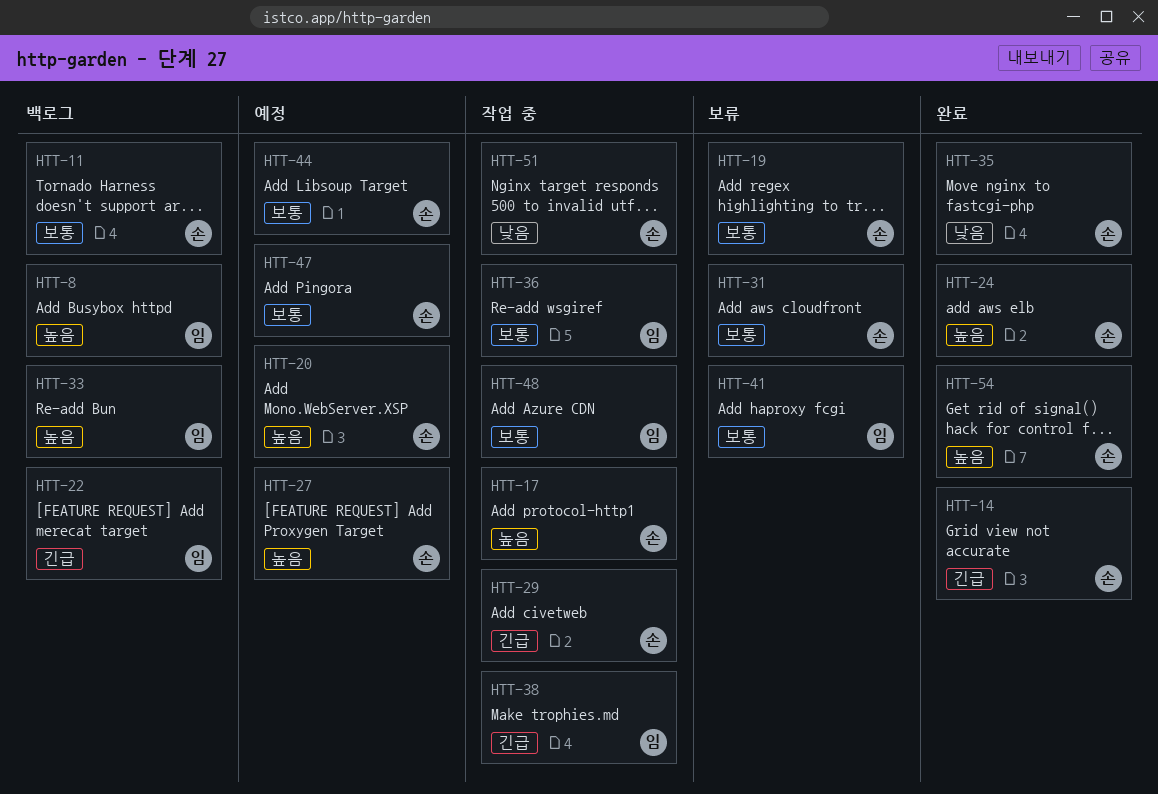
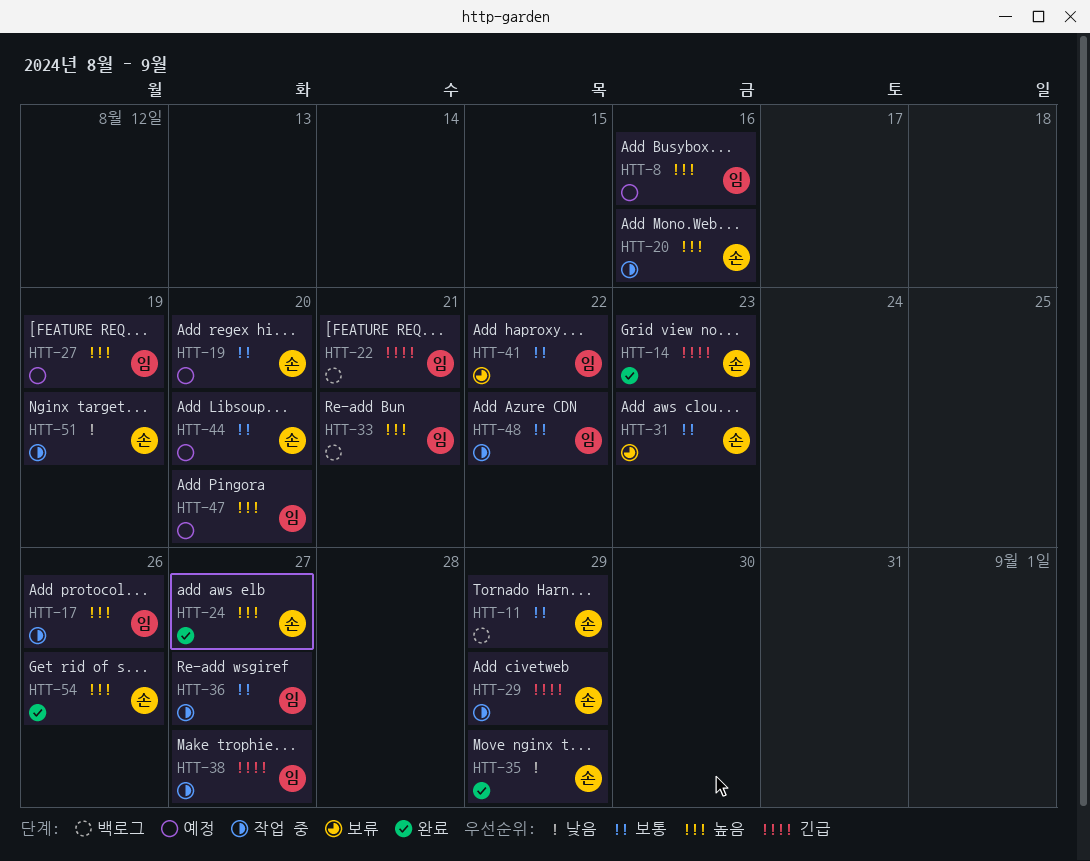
HTT-8, status: 백로그 -> 예정
HTT-17, owner: 손 -> 임
HTT-19, status: 보류 -> 예정
HTT-20, status: 예정 -> 작업 중
HTT-27, owner: 손 -> 임
HTT-47, owner: 손 -> 임
HTT-47, priority: 보통 -> 높음

